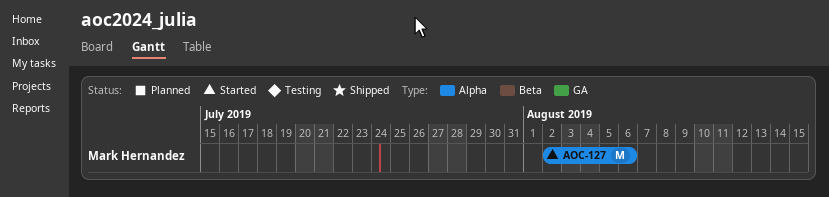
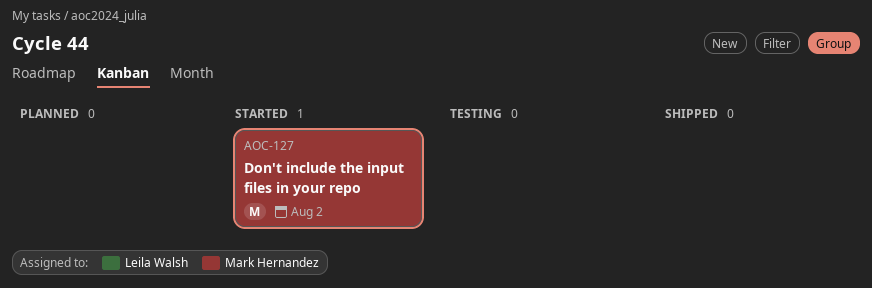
AOC-127, due: Aug 6 -> Aug 2

